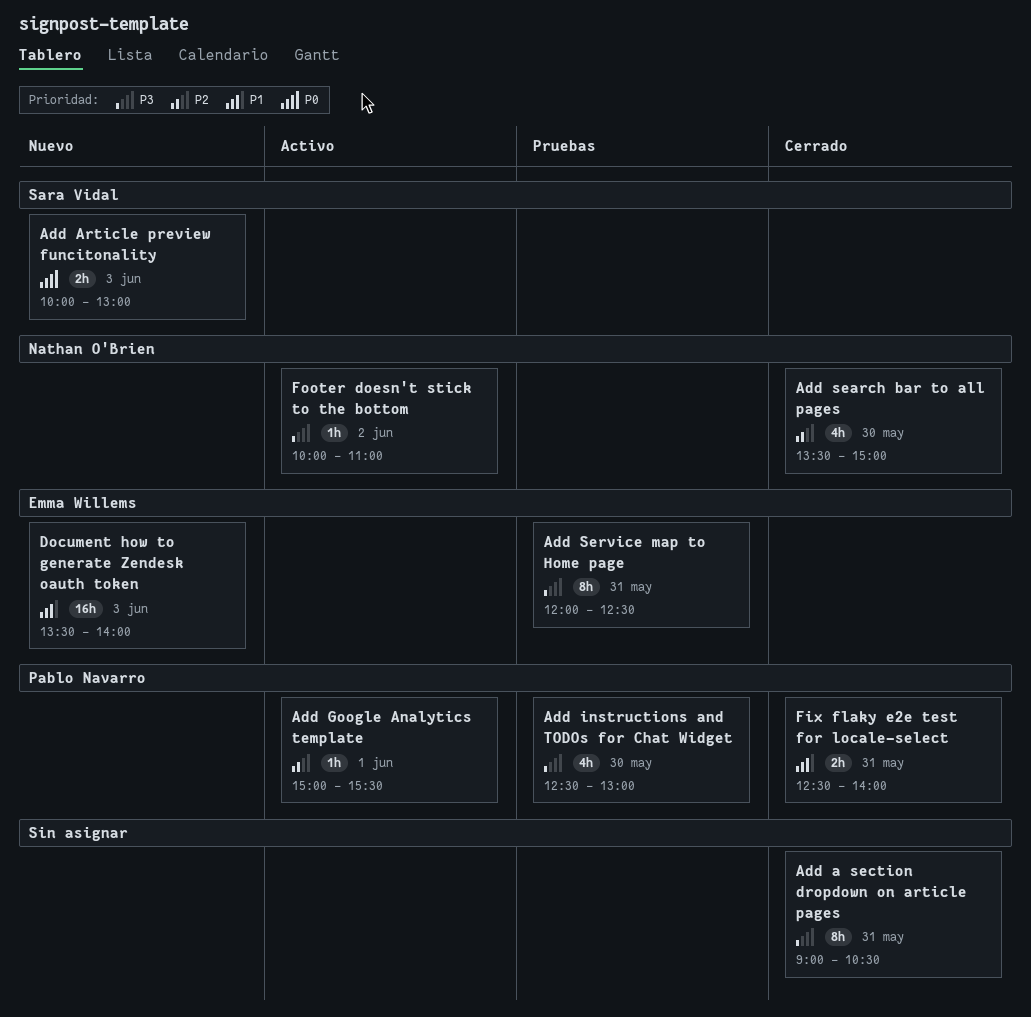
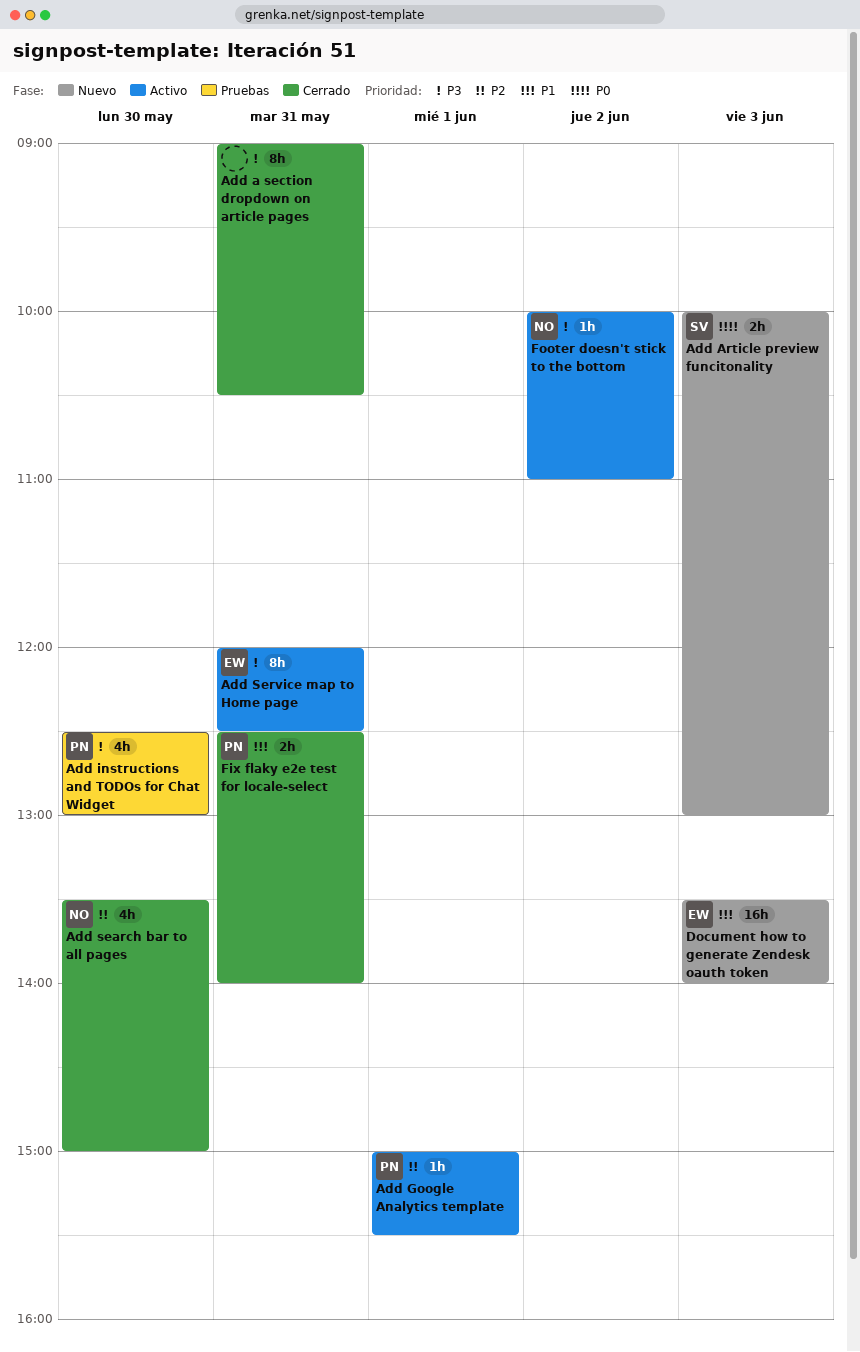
Add Service map to Home page, status: Pruebas -> Activo

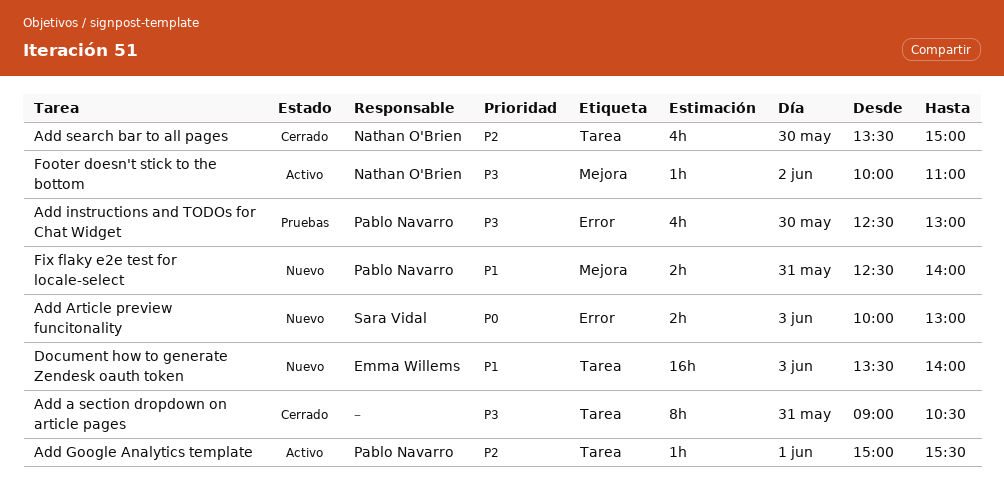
Add Service map to Home page: present -> none
Fix flaky e2e test for locale-select, status: Cerrado -> Nuevo

